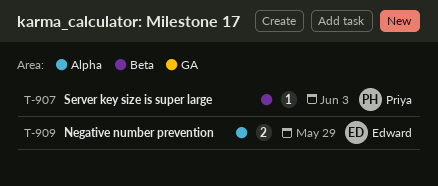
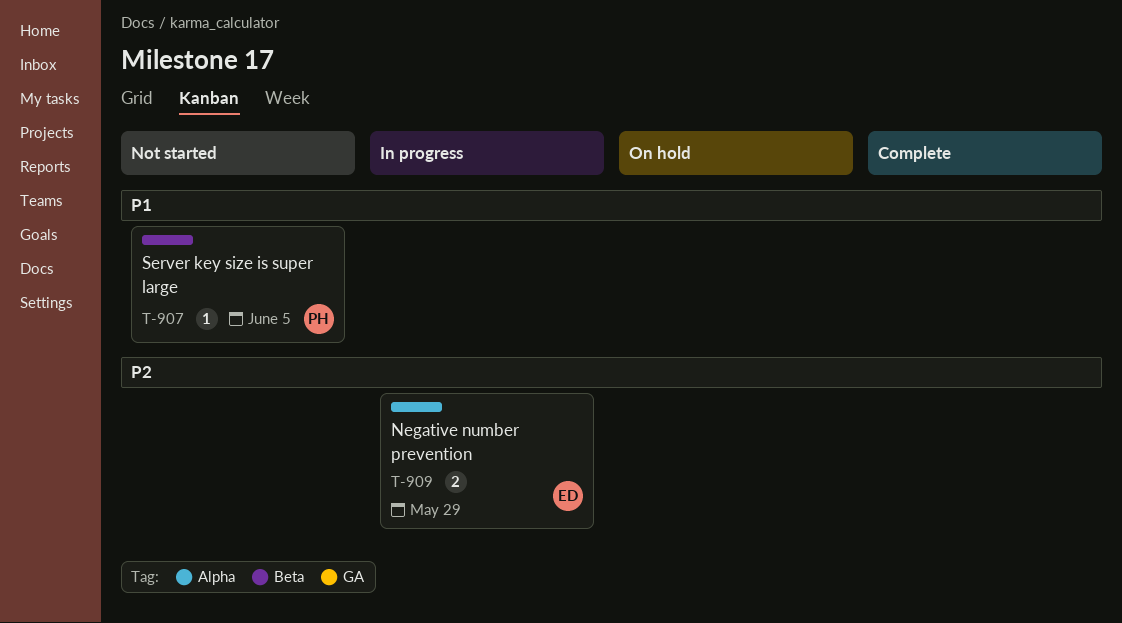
T-907, due: Jun 3 -> Jun 5

